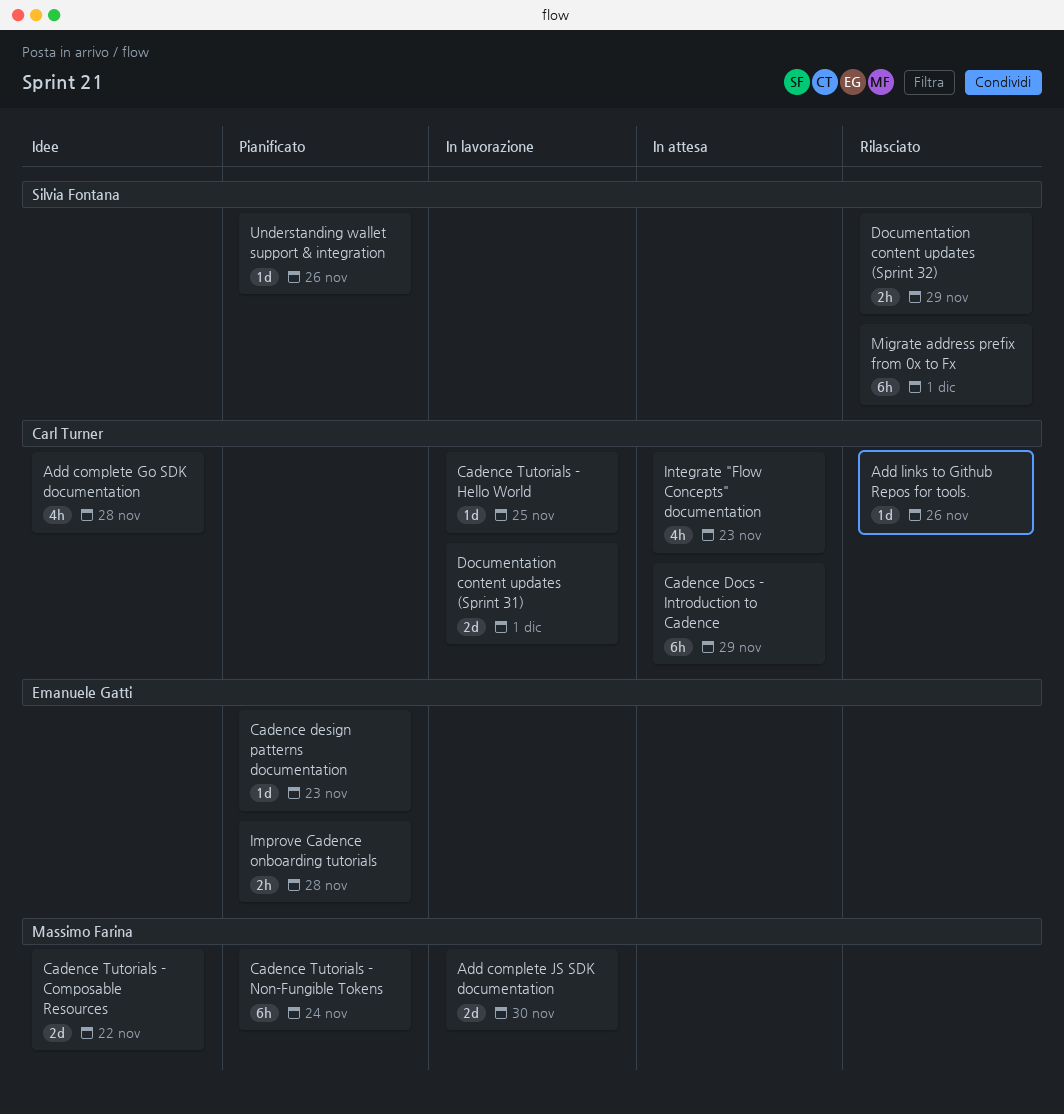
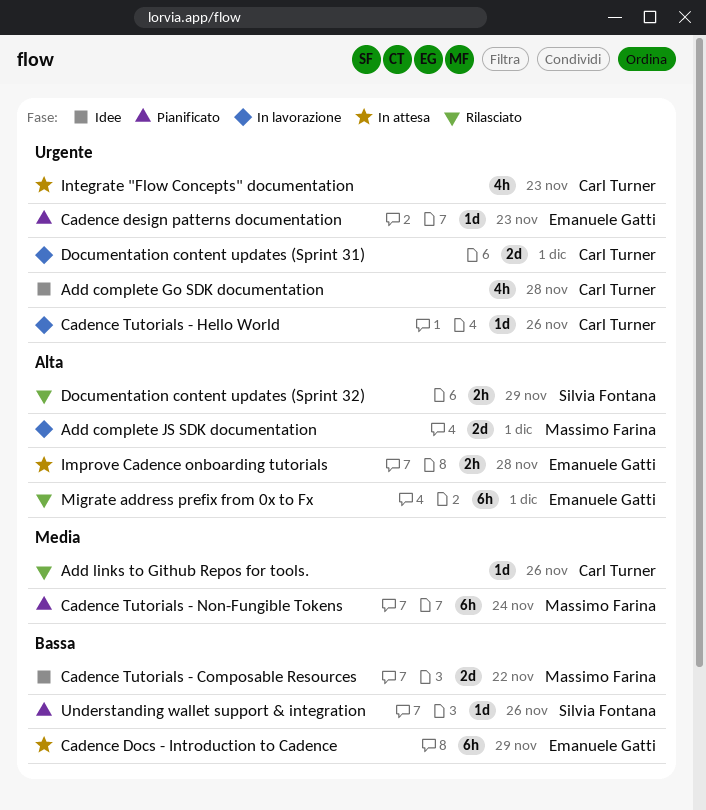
Add complete JS SDK documentation, due: Nov 30 -> Dec 1
Cadence Docs - Introduction to Cadence, owner: Carl Turner -> Emanuele Gatti
Cadence Tutorials - Hello World, due: Nov 25 -> Nov 26
Improve Cadence onboarding tutorials, status: Pianificato -> In attesa
Migrate address prefix from 0x to Fx, owner: Silvia Fontana -> Emanuele Gatti

